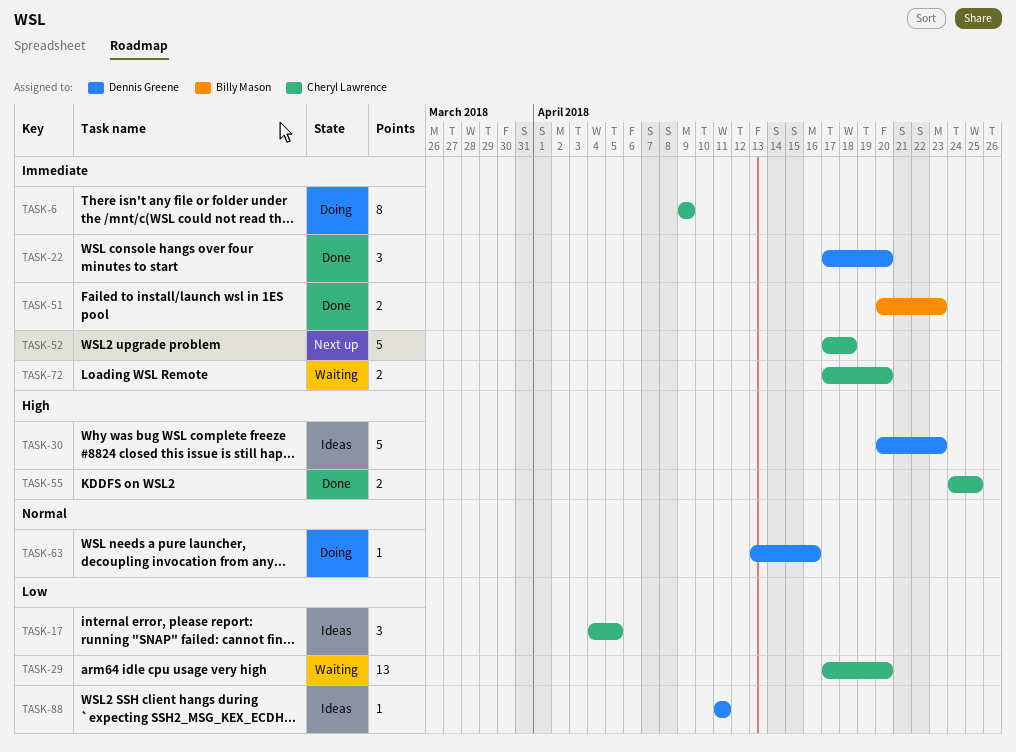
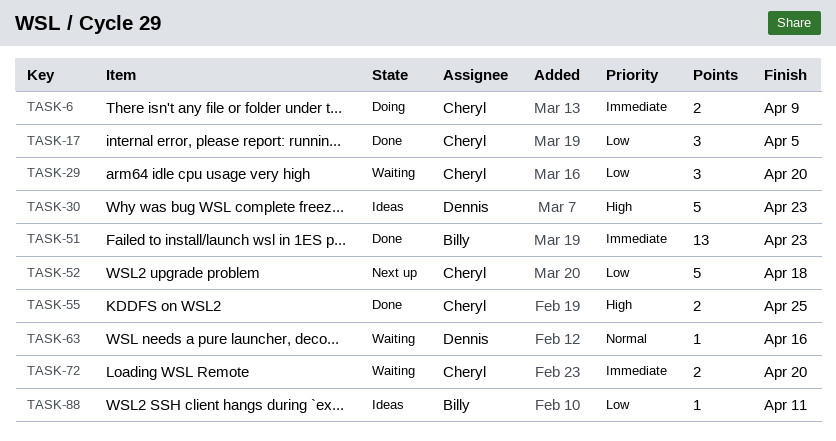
TASK-6, estimate: 8 -> 2
TASK-17, status: Ideas -> Done
TASK-22: present -> none
TASK-29, estimate: 13 -> 3
TASK-51, estimate: 2 -> 13
TASK-52, priority: Immediate -> Low
TASK-63, status: Doing -> Waiting
TASK-88, owner: Dennis Greene -> Billy Mason

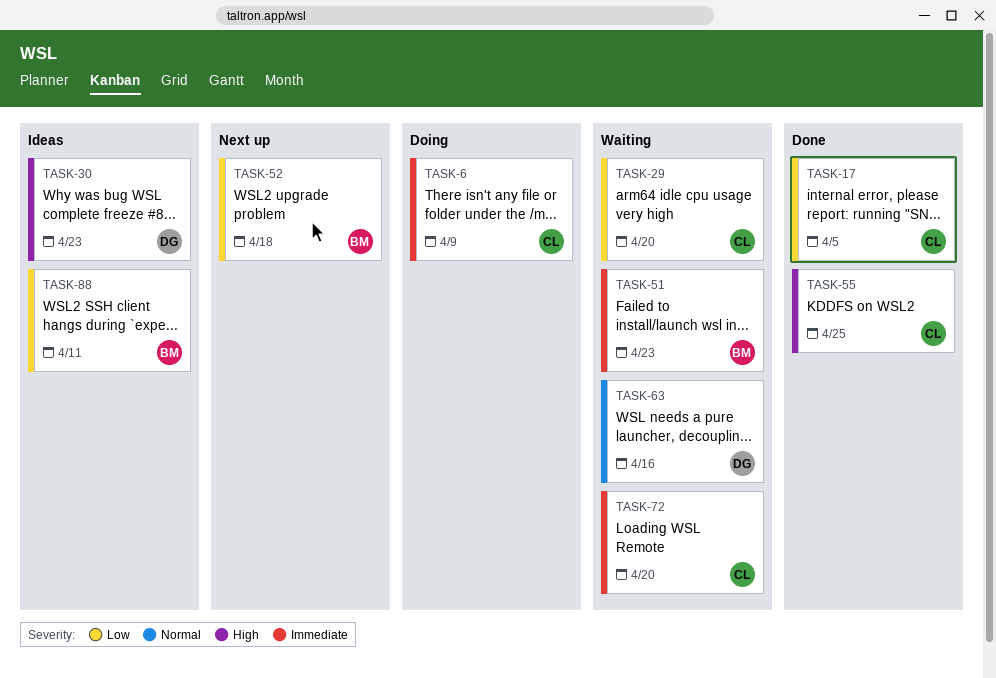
TASK-51, status: Done -> Waiting
TASK-52, owner: Cheryl -> Billy

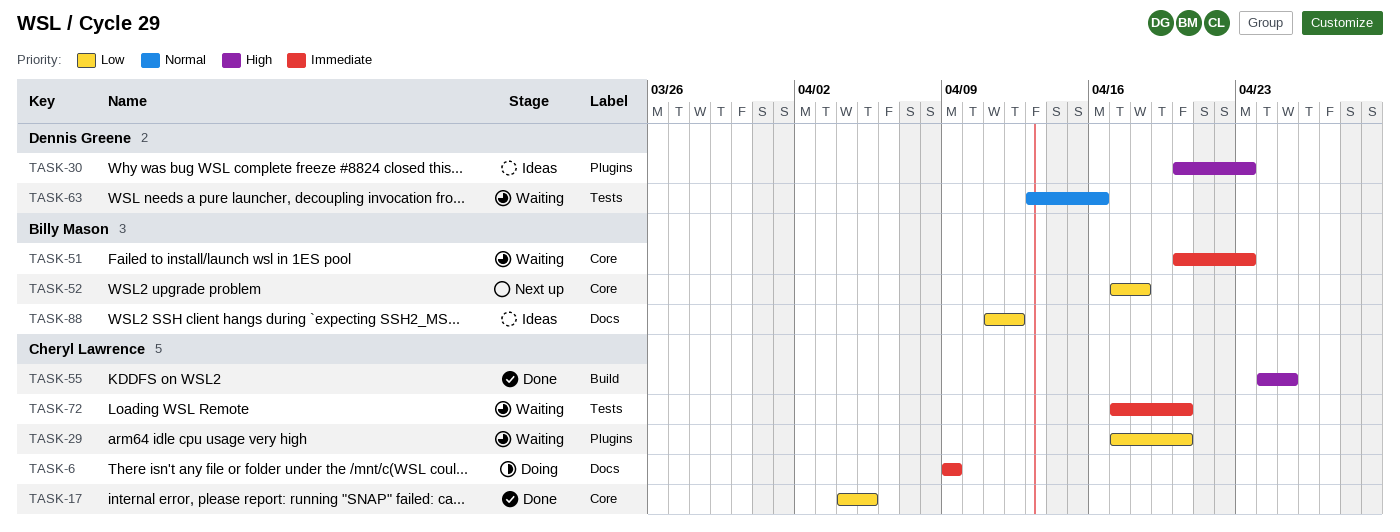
TASK-88, due: Apr 11 -> Apr 12

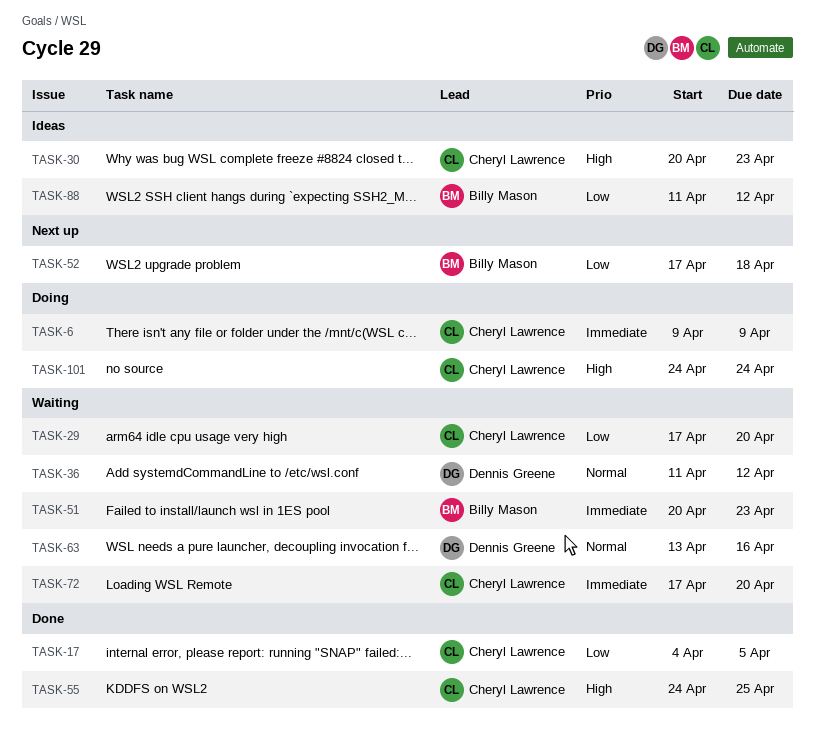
TASK-30, owner: Dennis Greene -> Cheryl Lawrence
TASK-36: none -> present
TASK-101: none -> present

